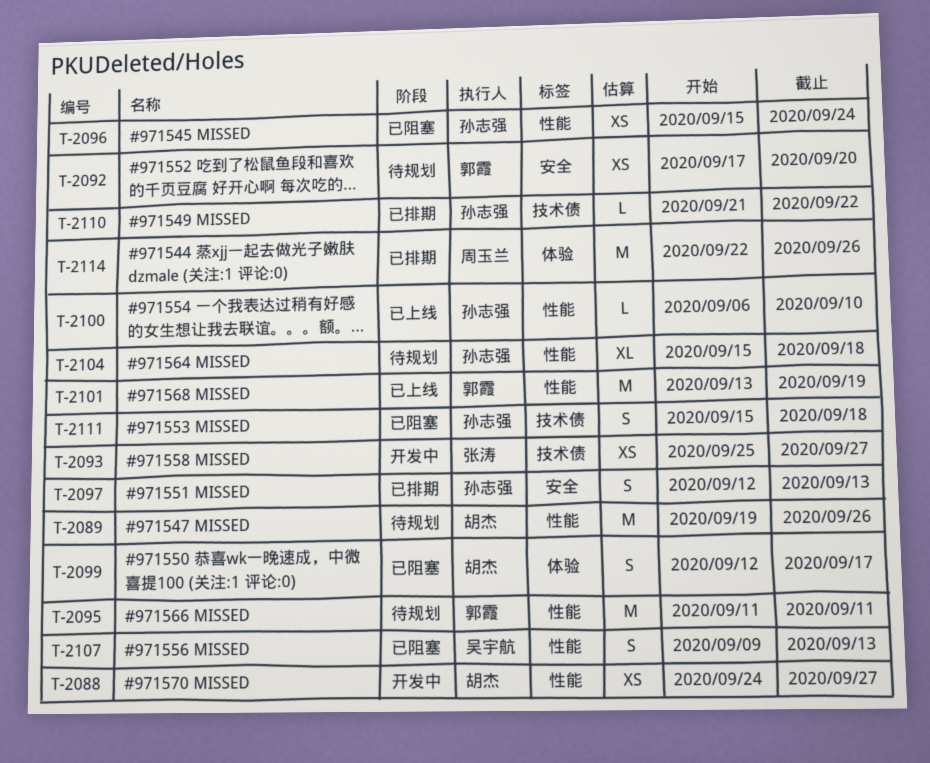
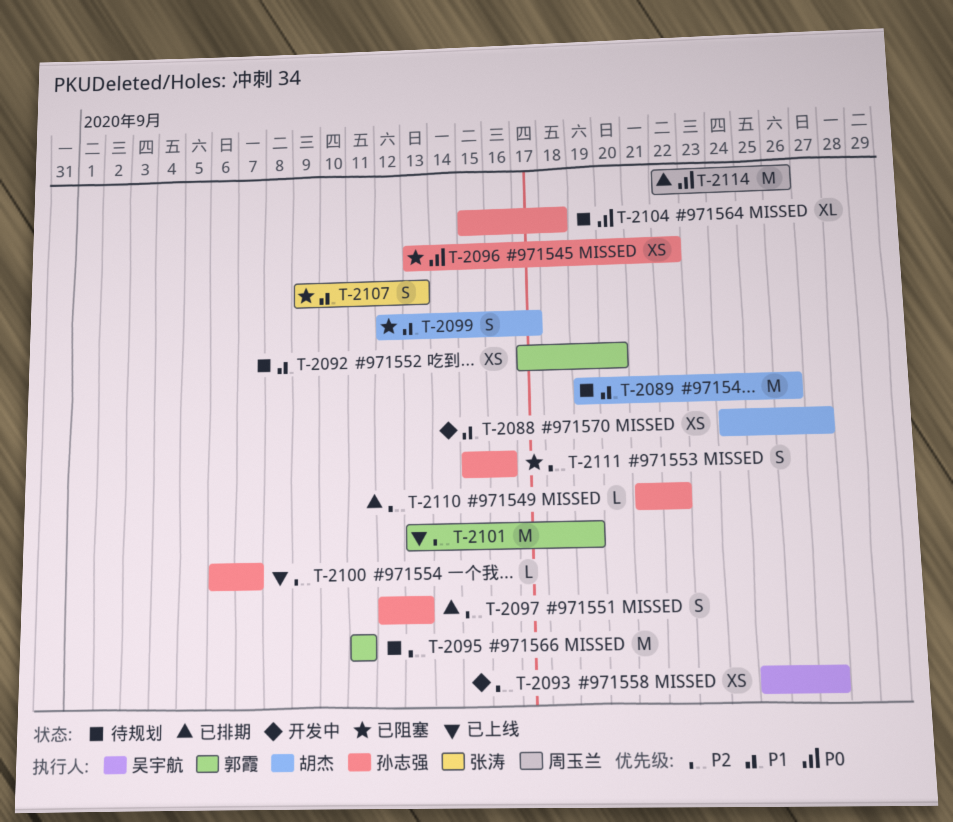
T-2093, owner: 张涛 -> 吴宇航
T-2096, start: Sep 15 -> Sep 13
T-2096, due: Sep 24 -> Sep 22
T-2100, due: Sep 10 -> Sep 7
T-2107, owner: 吴宇航 -> 张涛
T-2111, due: Sep 18 -> Sep 16

